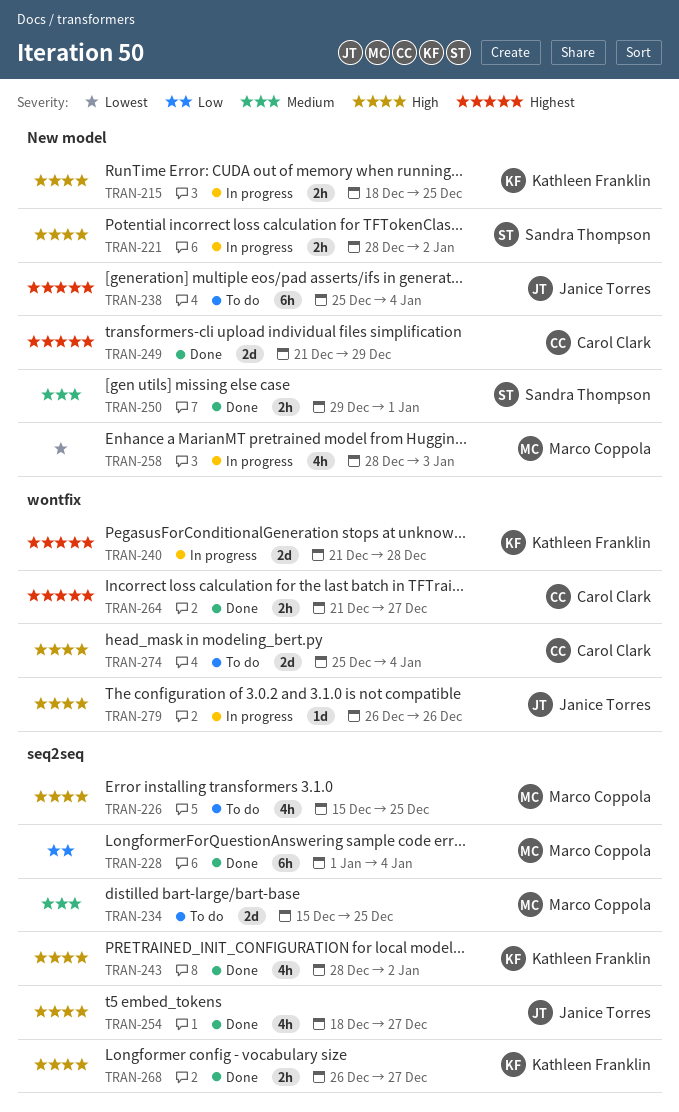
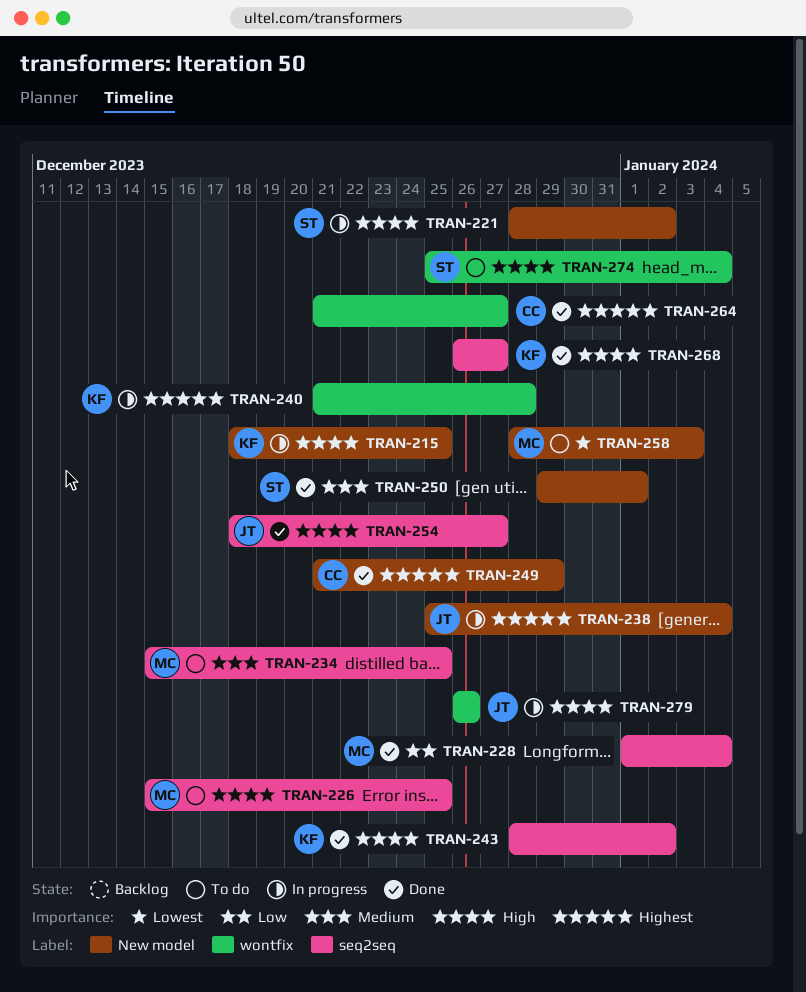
TRAN-238, status: To do -> In progress
TRAN-258, status: In progress -> To do
TRAN-274, owner: Carol Clark -> Sandra Thompson

